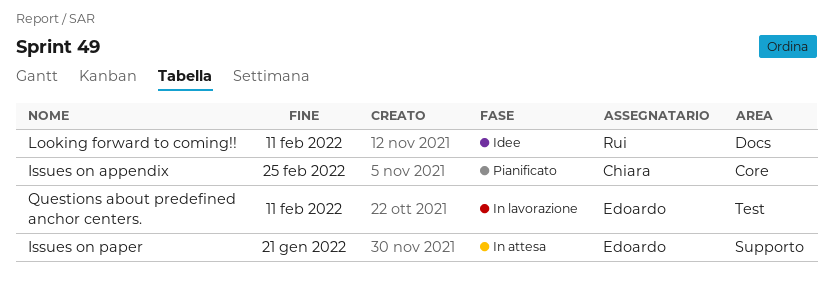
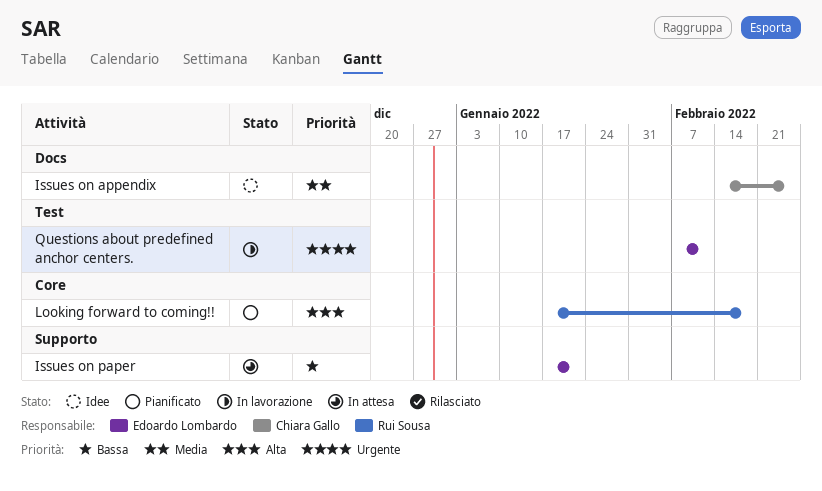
Issues on appendix, status: Pianificato -> Idee
Issues on appendix, label: Core -> Docs
Looking forward to coming!!, status: Idee -> Pianificato
Looking forward to coming!!, label: Docs -> Core
Looking forward to coming!!, due: Feb 11 -> Feb 18

